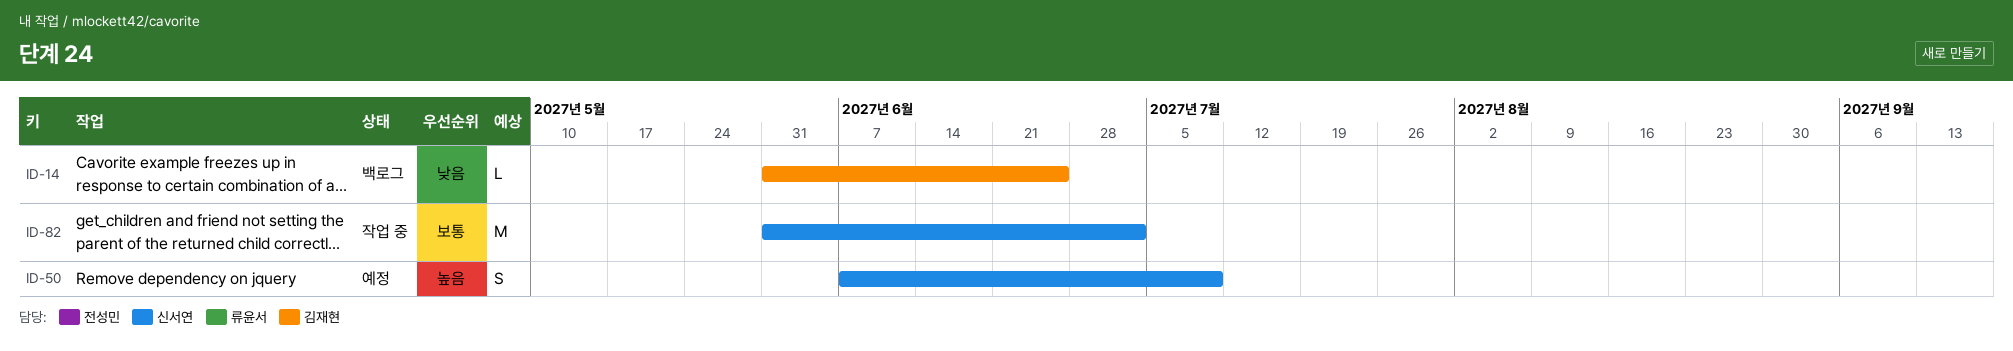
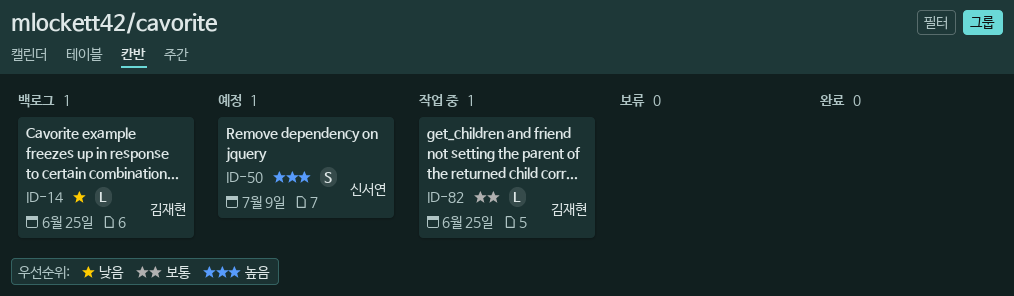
ID-82, owner: 신서연 -> 김재현
ID-82, estimate: M -> L
ID-82, due: Jul 2 -> Jun 25

